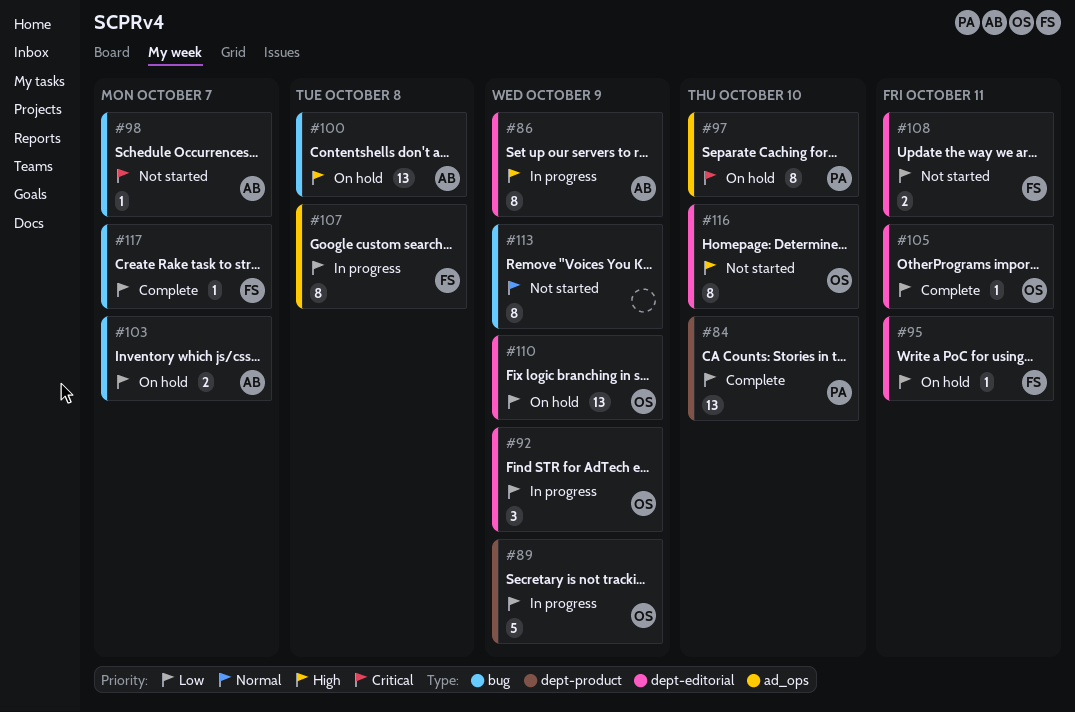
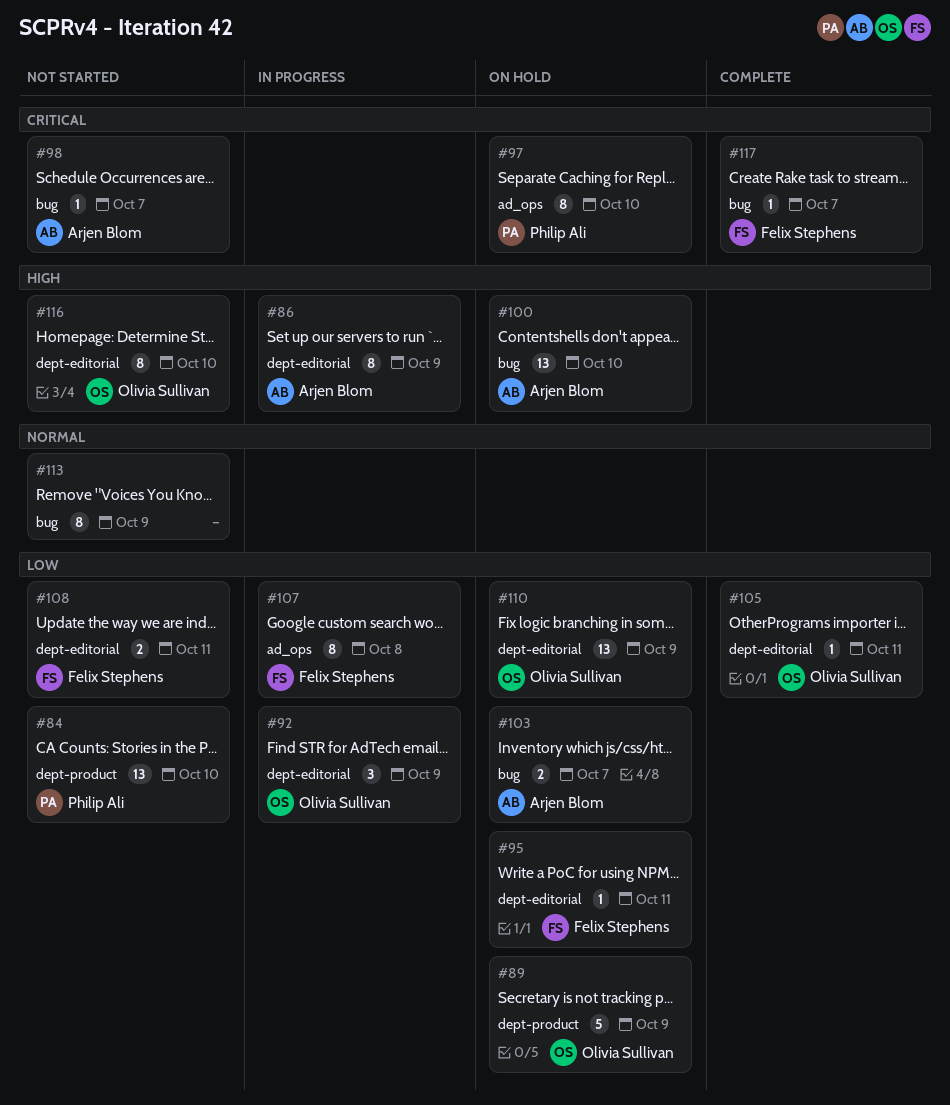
#84, status: Complete -> Not started
#89, status: In progress -> On hold
#100, due: Oct 8 -> Oct 10
#117, priority: Low -> Critical

